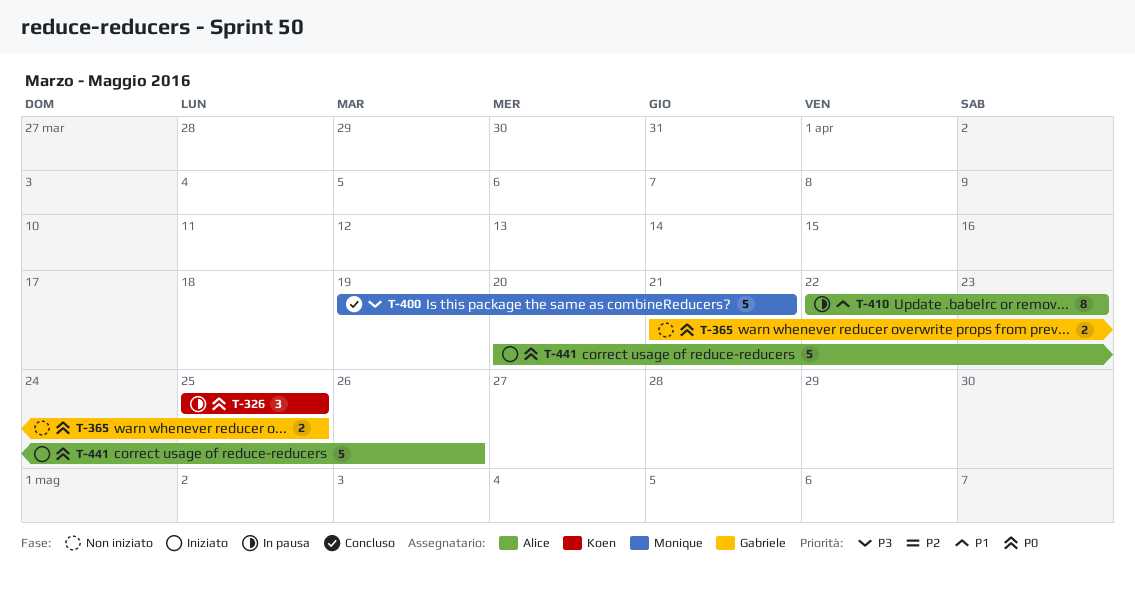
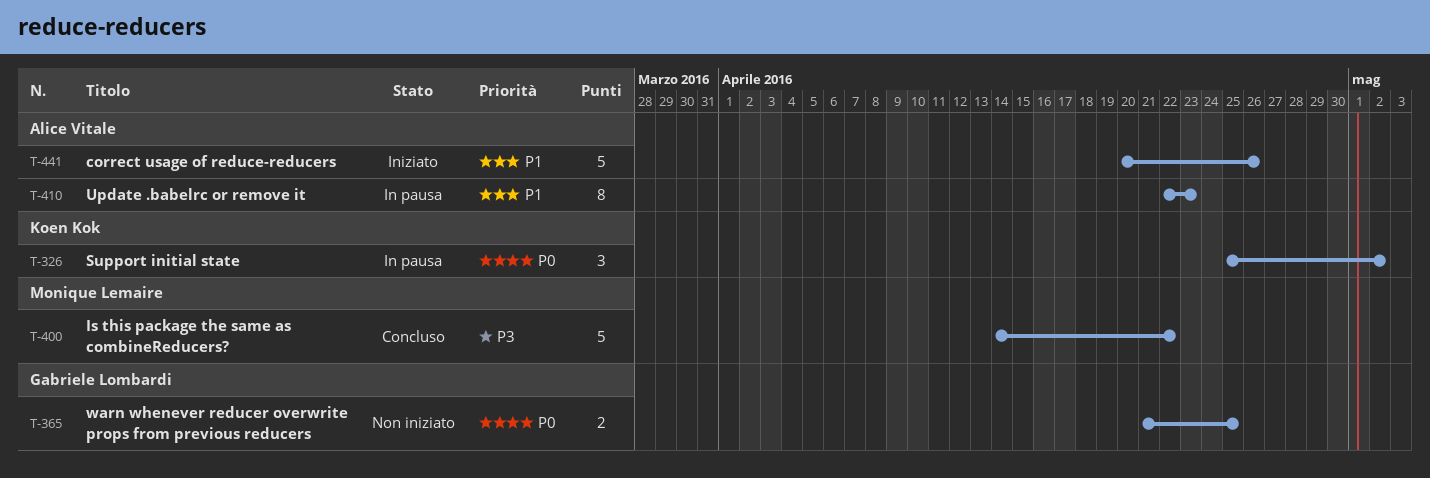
T-326, due: Apr 25 -> May 2
T-400, start: Apr 19 -> Apr 14
T-400, due: Apr 21 -> Apr 22
T-441, priority: P0 -> P1

